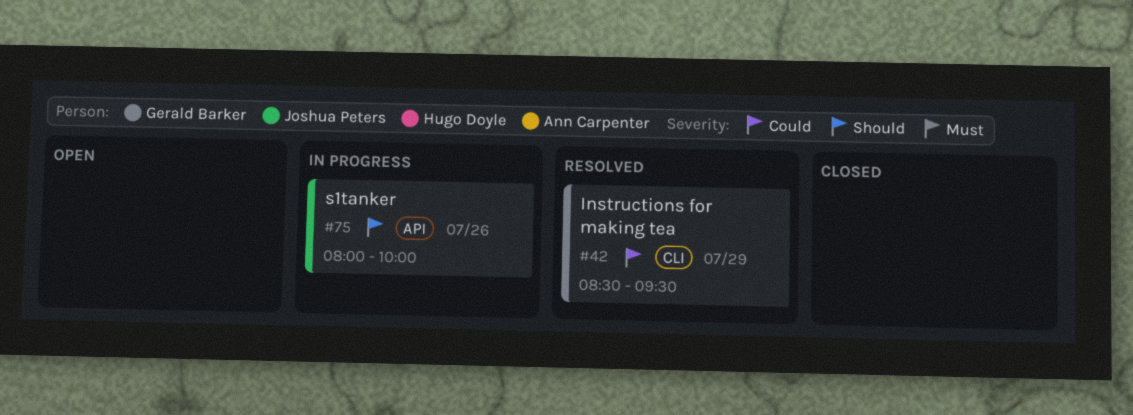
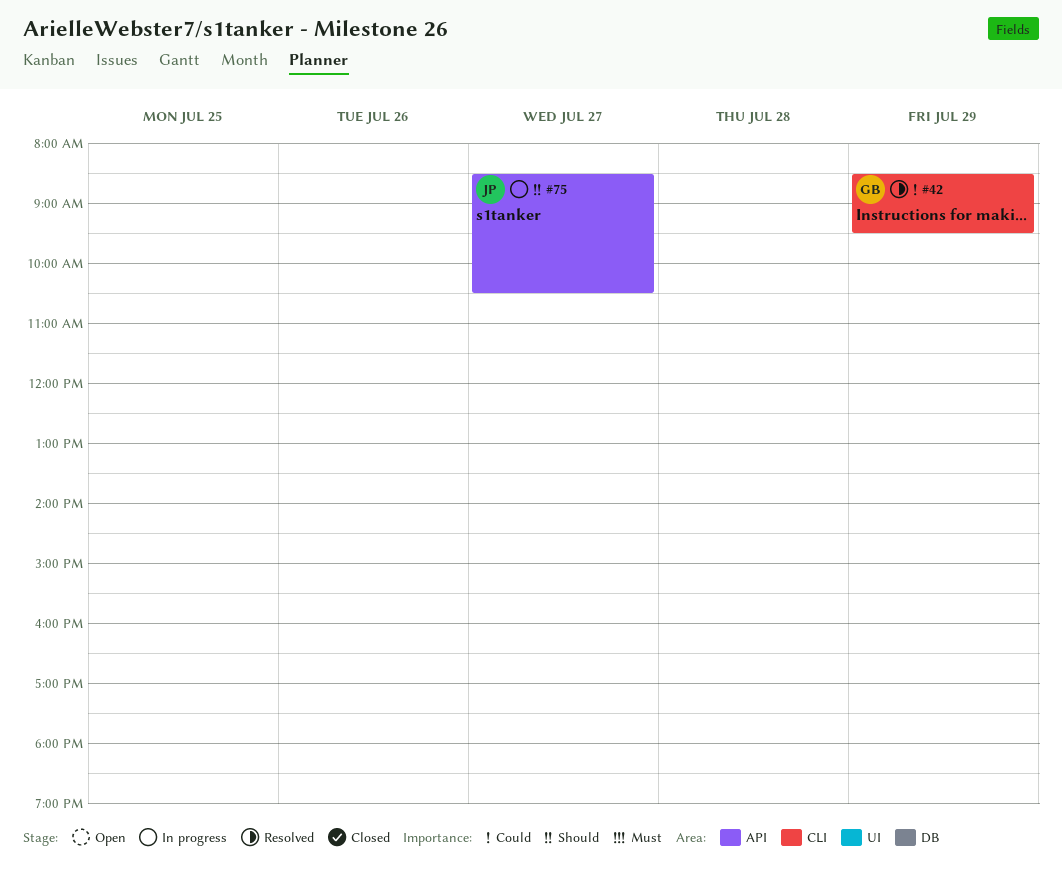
#75, day: Jul 26 -> Jul 27
#75, begins: 08:00 -> 08:30
#75, ends: 10:00 -> 10:30

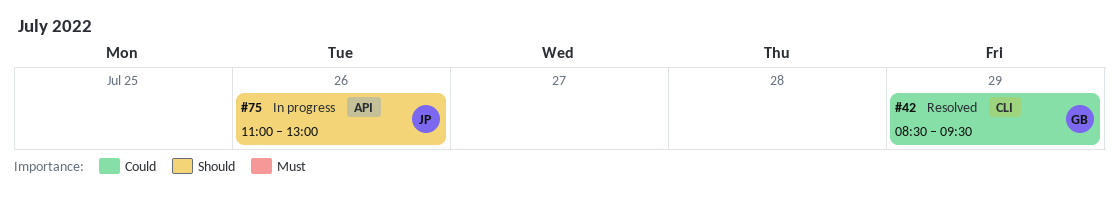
#75, day: Jul 27 -> Jul 26
#75, begins: 08:30 -> 11:00
#75, ends: 10:30 -> 13:00

